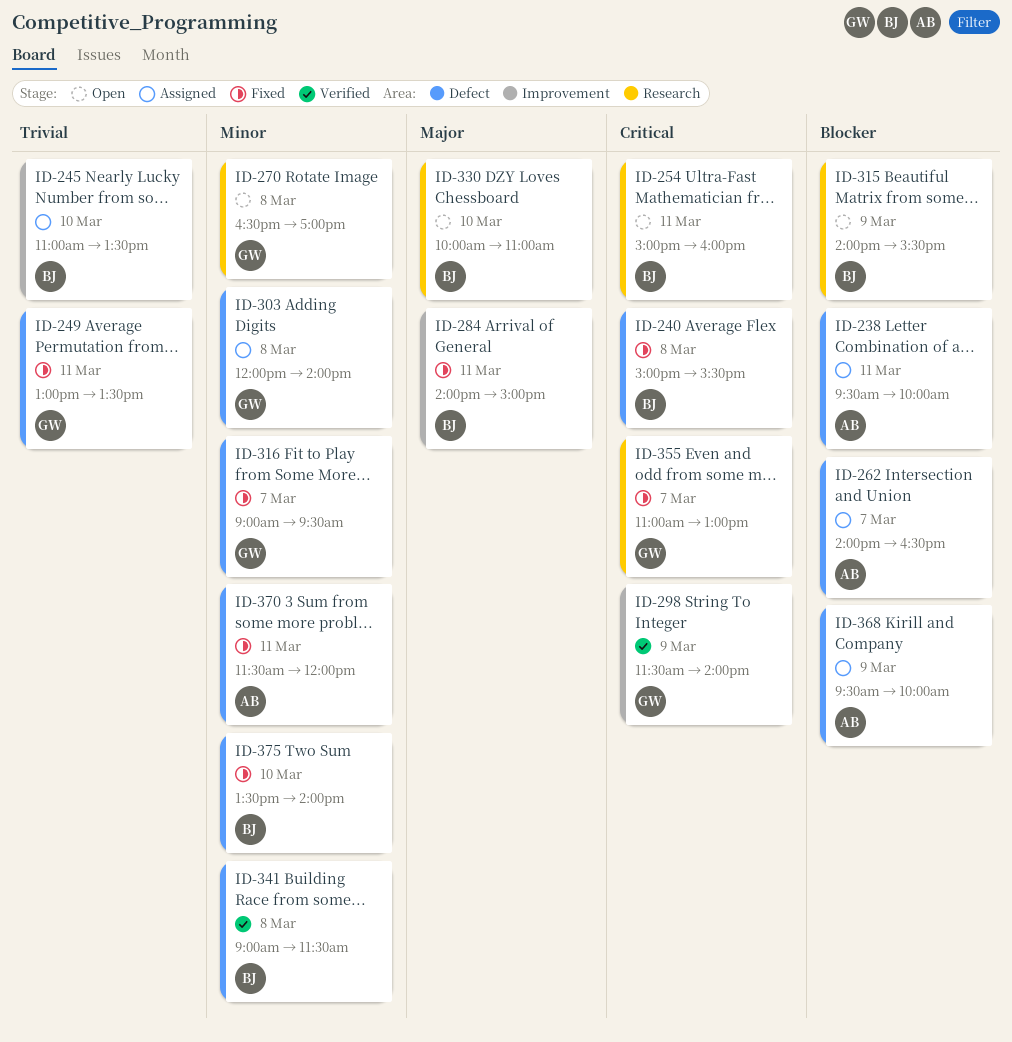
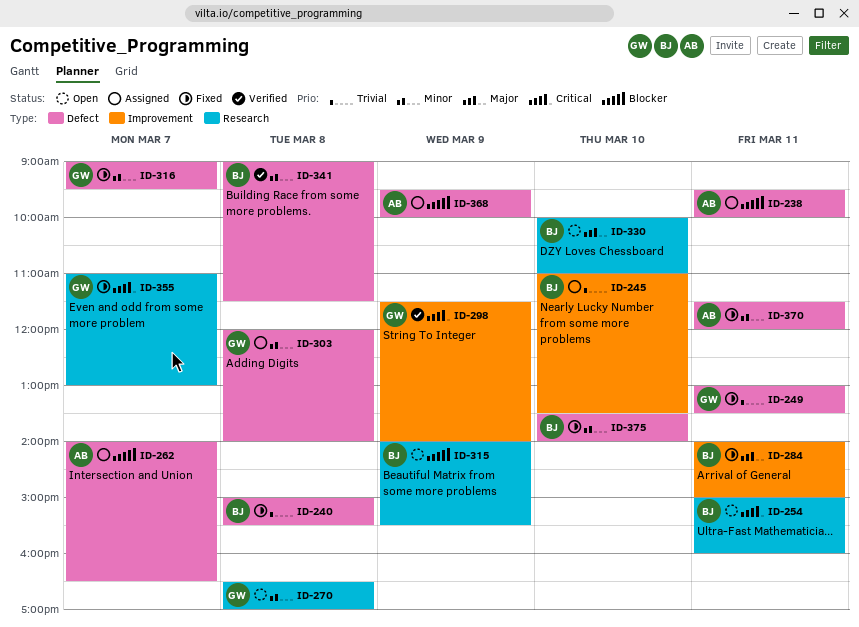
ID-240, priority: Critical -> Trivial

